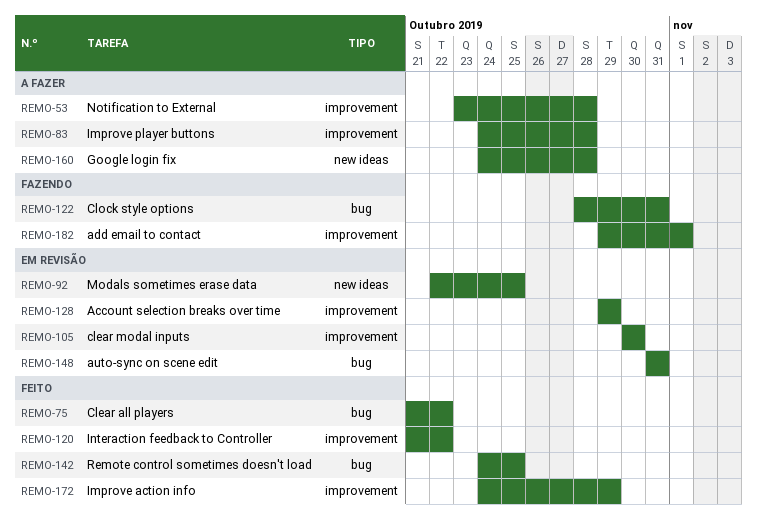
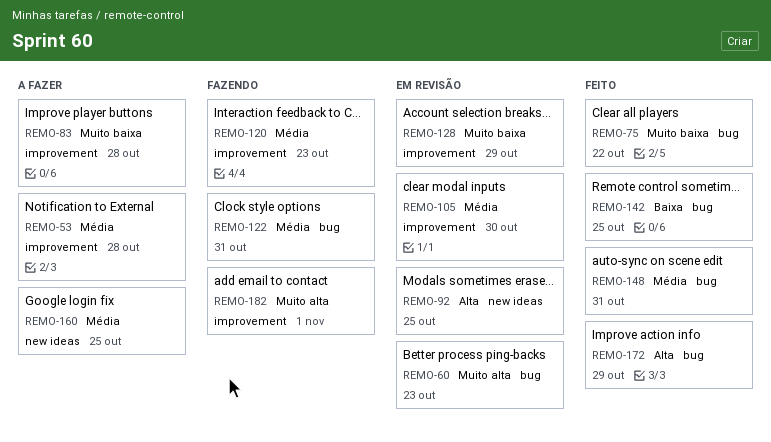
REMO-60: none -> present
REMO-120, status: Feito -> Fazendo
REMO-120, due: Oct 22 -> Oct 23
REMO-148, status: Em revisão -> Feito
REMO-160, due: Oct 28 -> Oct 25
REMO-172, label: improvement -> bug

